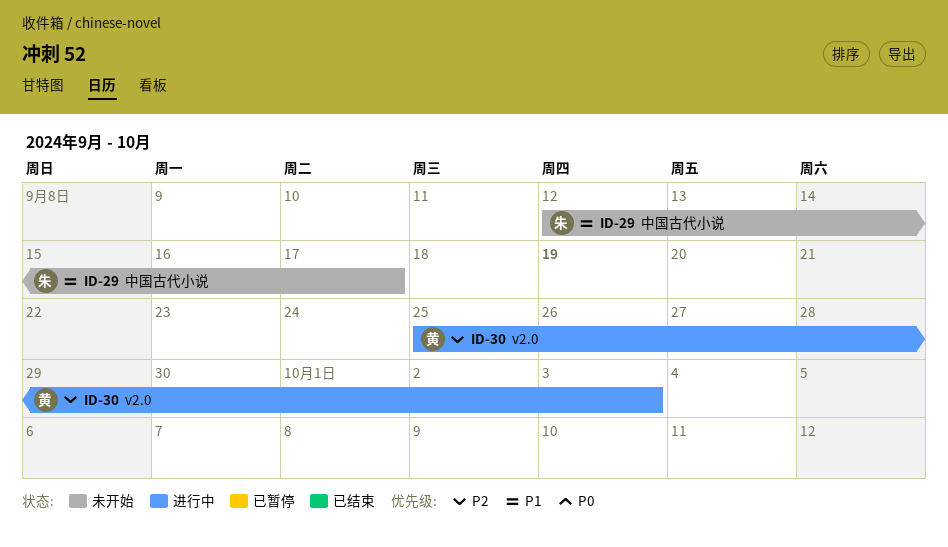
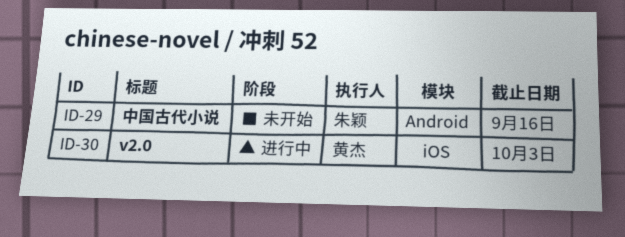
ID-29, due: Sep 17 -> Sep 16

